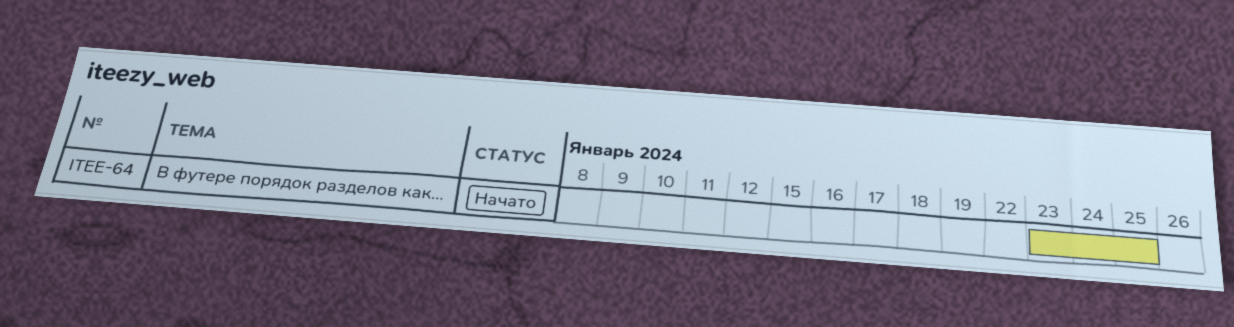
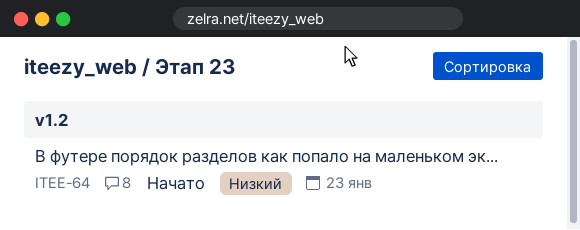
ITEE-64, due: Jan 25 -> Jan 23

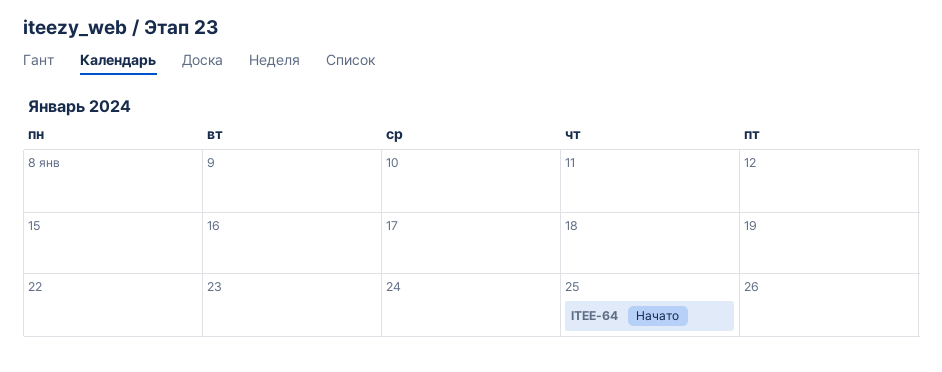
ITEE-64, due: Jan 23 -> Jan 25

